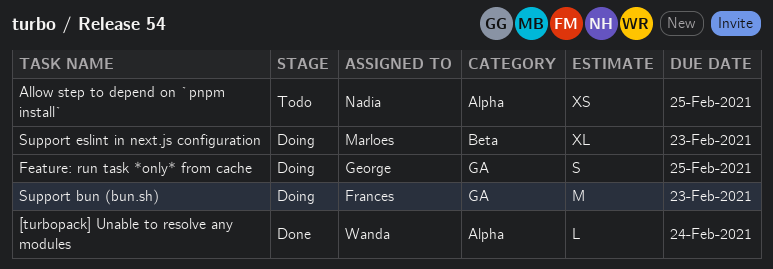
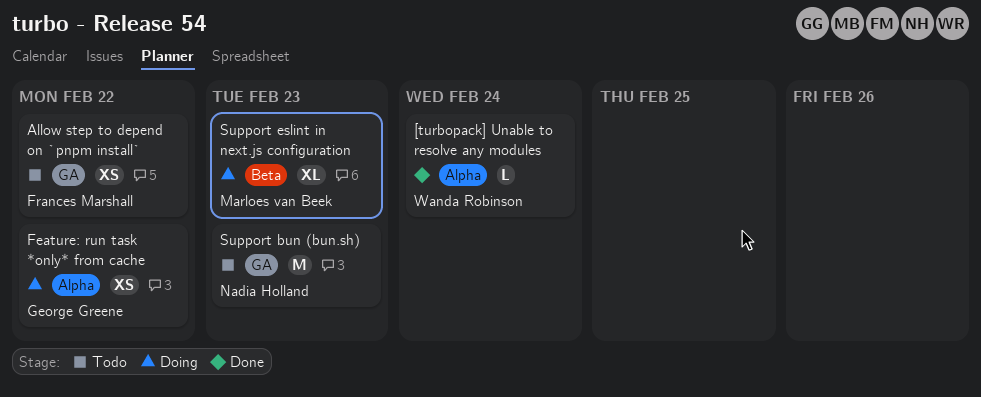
Allow step to depend on `pnpm install`, owner: Nadia Holland -> Frances Marshall
Allow step to depend on `pnpm install`, label: Alpha -> GA
Allow step to depend on `pnpm install`, due: Feb 25 -> Feb 22
Feature: run task *only* from cache, label: GA -> Alpha
Feature: run task *only* from cache, estimate: S -> XS
Feature: run task *only* from cache, due: Feb 25 -> Feb 22
Support bun (bun.sh), status: Doing -> Todo
Support bun (bun.sh), owner: Frances Marshall -> Nadia Holland

